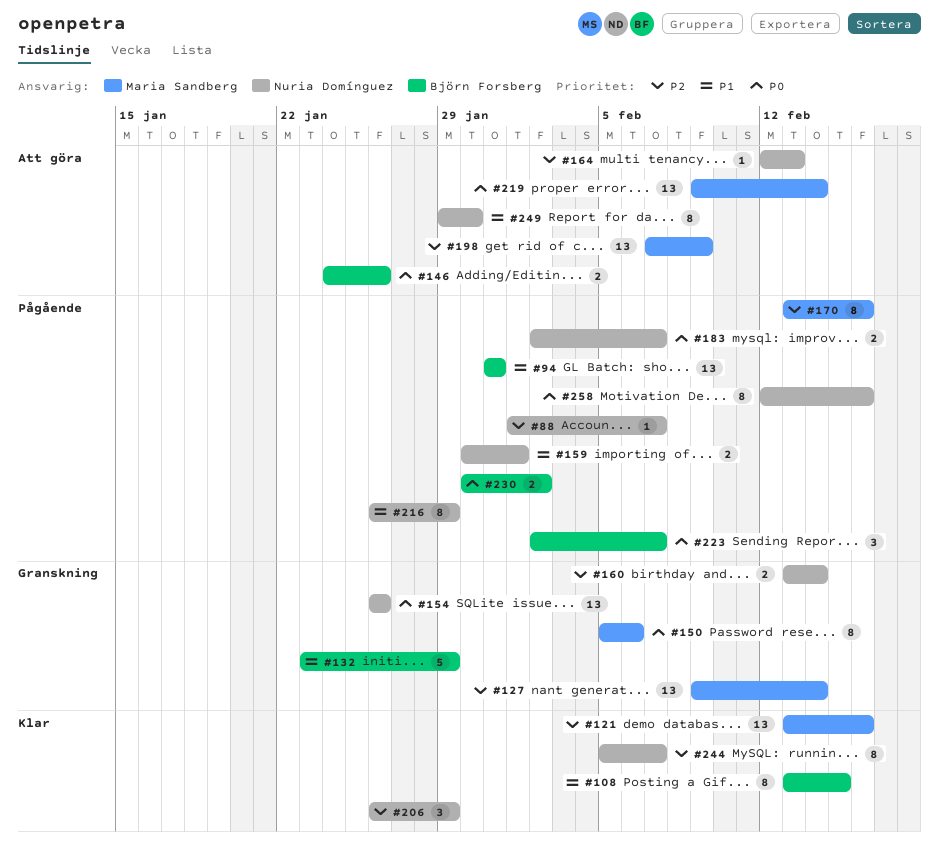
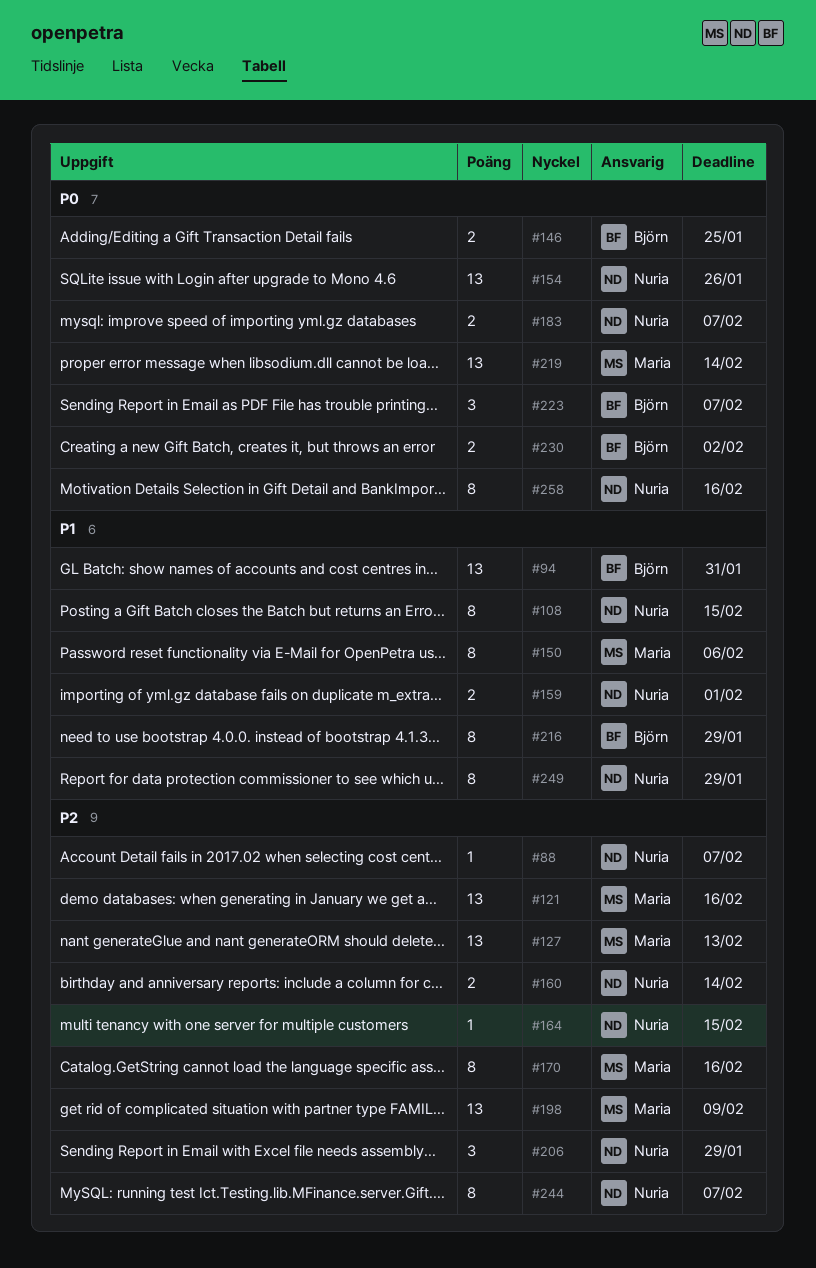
#108, owner: Björn Forsberg -> Nuria Domínguez
#127, due: Feb 14 -> Feb 13
#132: present -> none
#146, due: Jan 26 -> Jan 25
#150, priority: P0 -> P1
#164, due: Feb 13 -> Feb 15
#216, owner: Nuria Domínguez -> Björn Forsberg
#249, due: Jan 30 -> Jan 29

